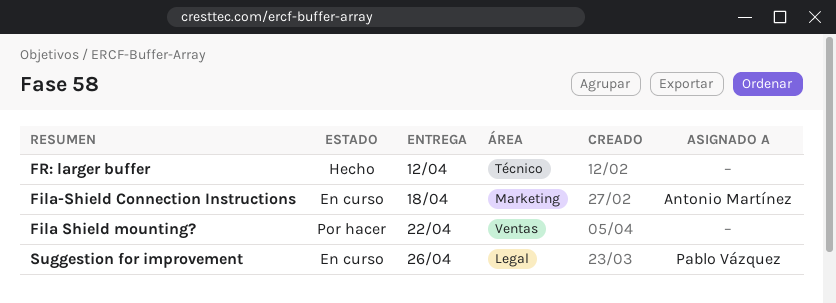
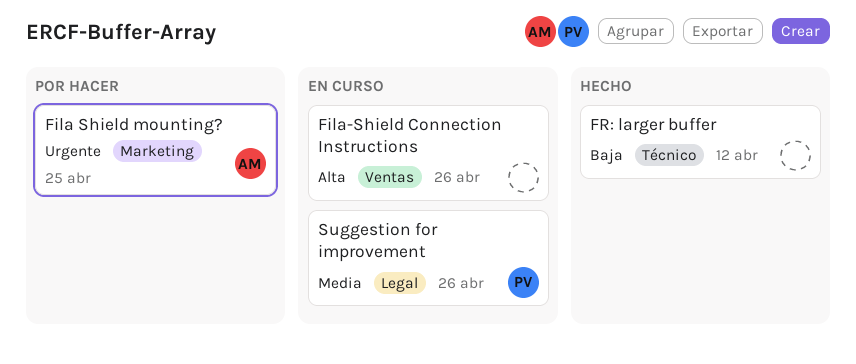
Fila Shield mounting?, owner: none -> Antonio Martínez
Fila Shield mounting?, label: Ventas -> Marketing
Fila Shield mounting?, due: Apr 22 -> Apr 25
Fila-Shield Connection Instructions, owner: Antonio Martínez -> none
Fila-Shield Connection Instructions, label: Marketing -> Ventas
Fila-Shield Connection Instructions, due: Apr 18 -> Apr 26

